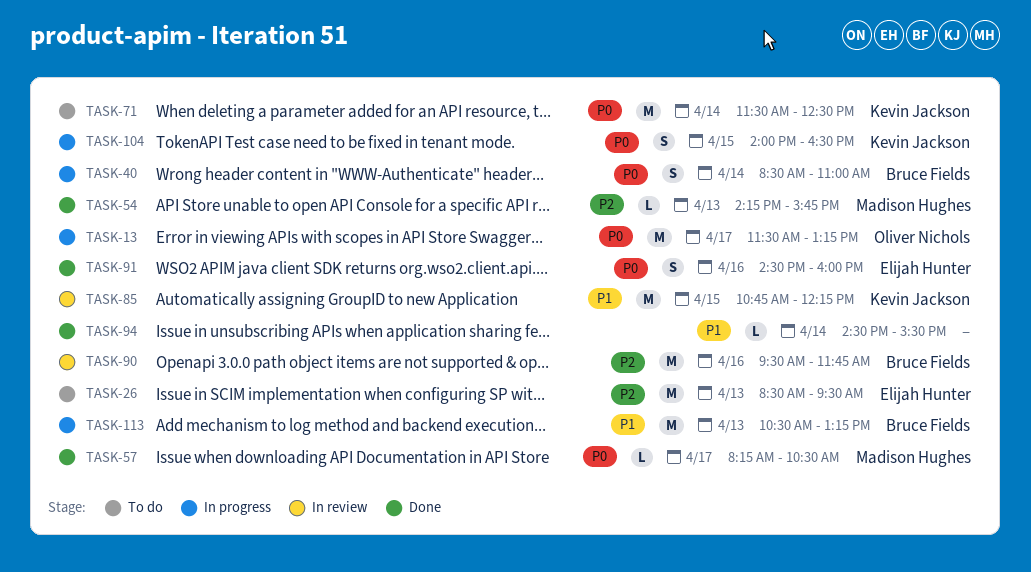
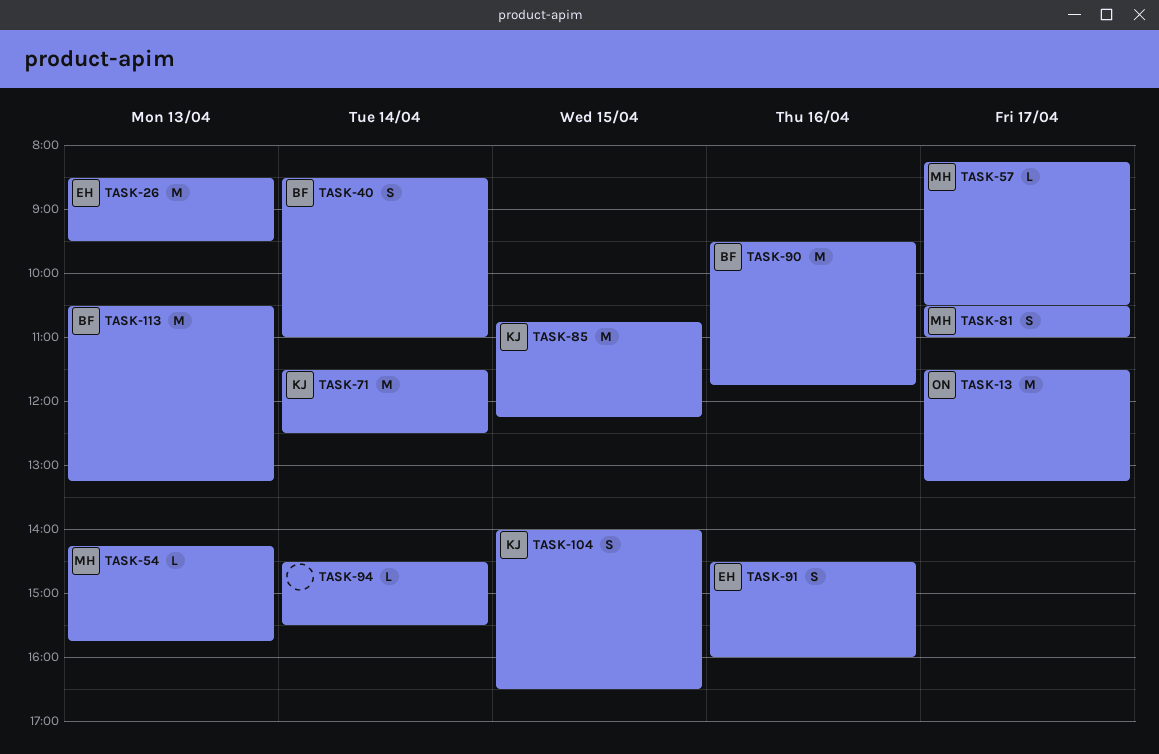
TASK-81: none -> present

